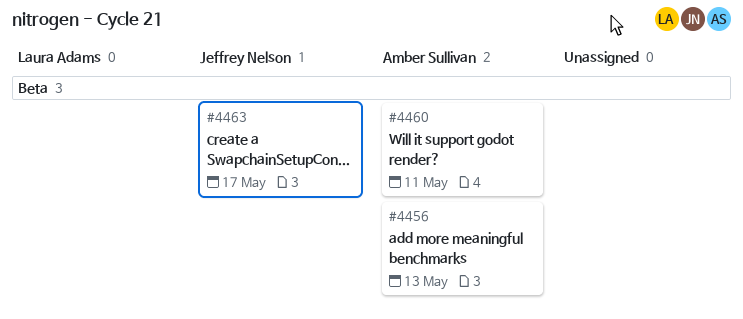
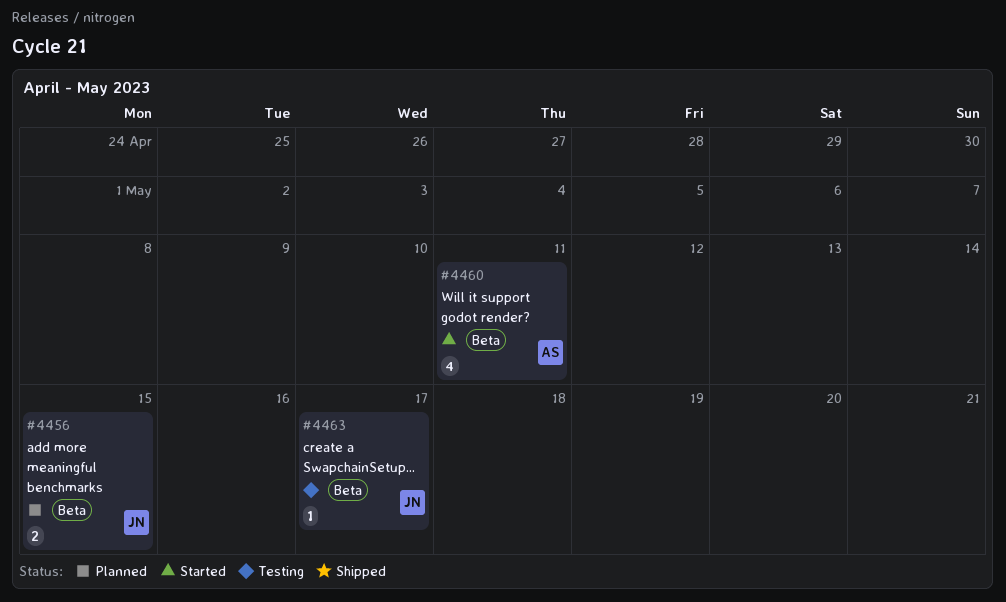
#4456, owner: Amber Sullivan -> Jeffrey Nelson
#4456, due: May 13 -> May 15

